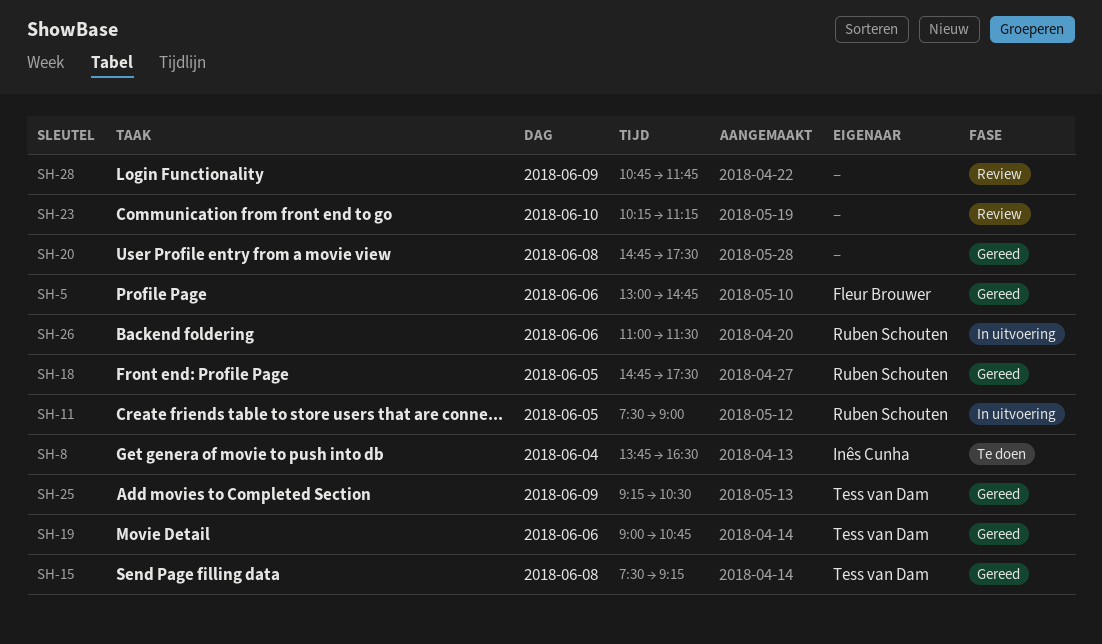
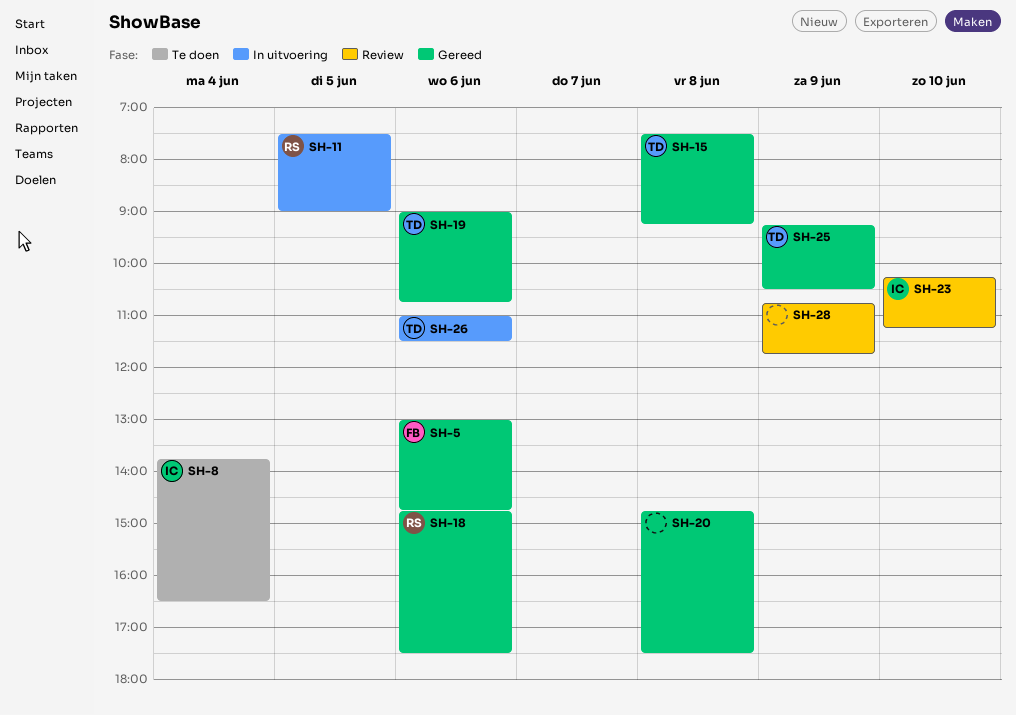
SH-18, day: Jun 5 -> Jun 6
SH-23, owner: none -> Inês Cunha
SH-26, owner: Ruben Schouten -> Tess van Dam

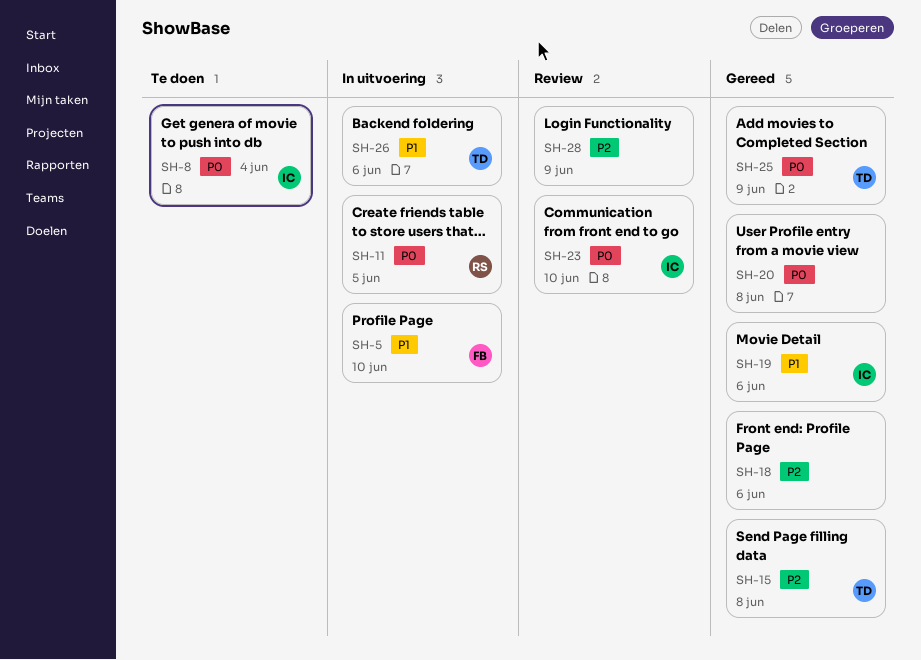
SH-5, status: Gereed -> In uitvoering
SH-5, day: Jun 6 -> Jun 10
SH-18, owner: RS -> none
SH-19, owner: TD -> IC

